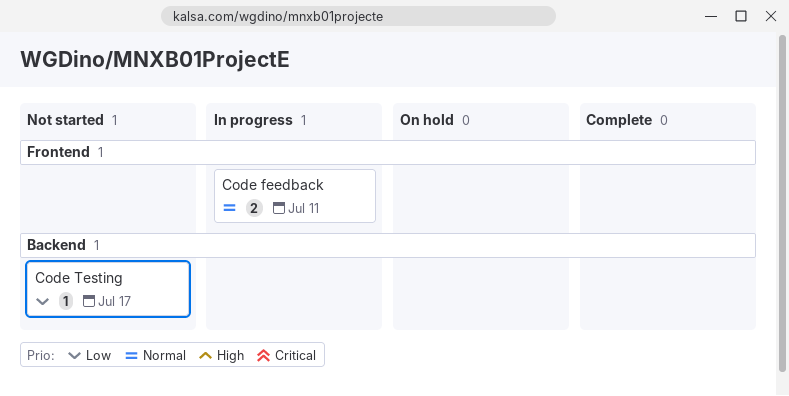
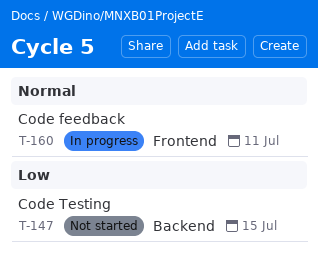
Code Testing, due: Jul 17 -> Jul 15

